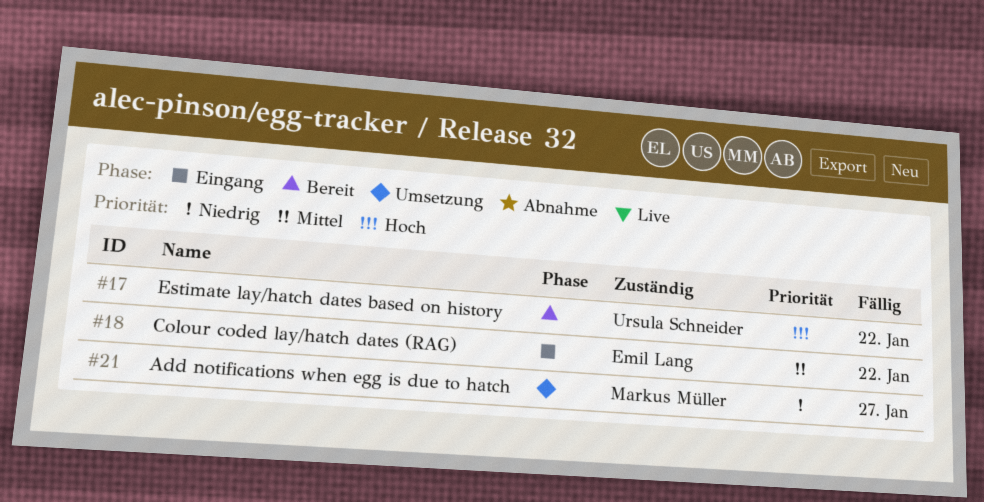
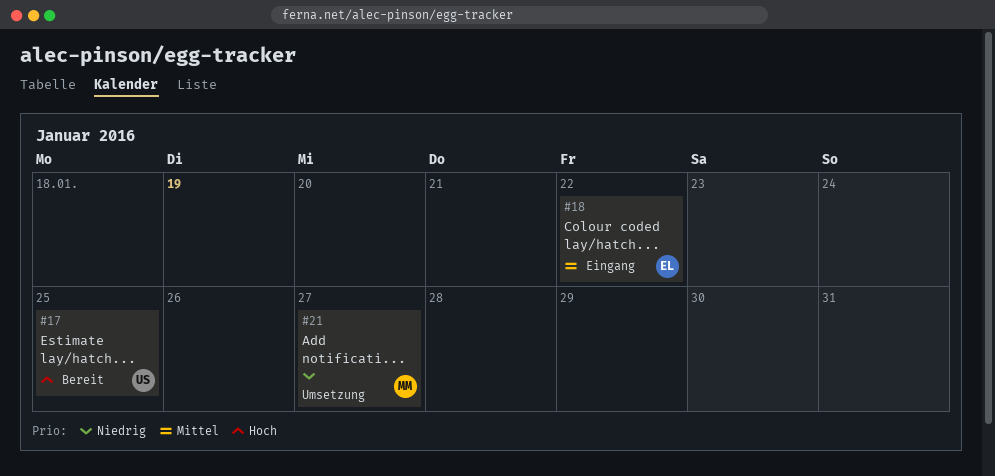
#17, due: Jan 22 -> Jan 25

